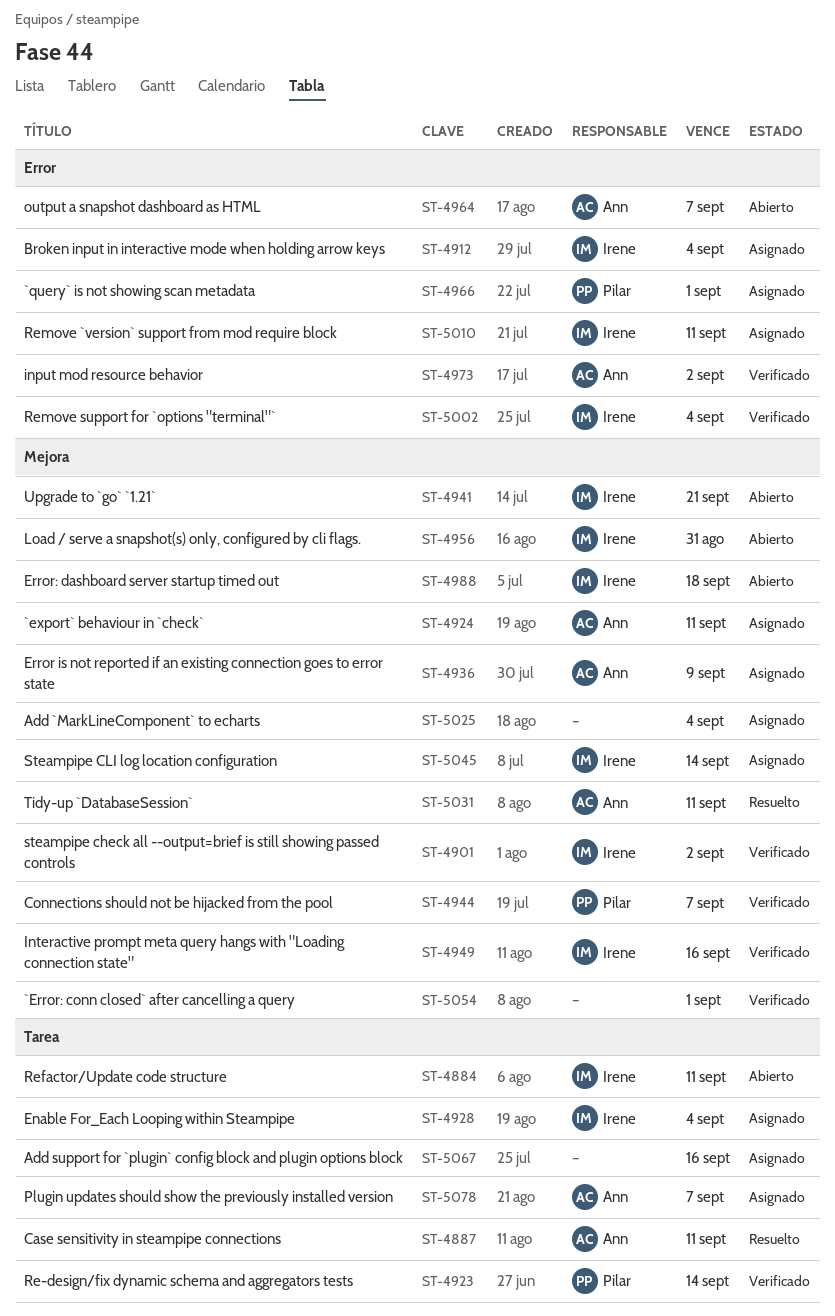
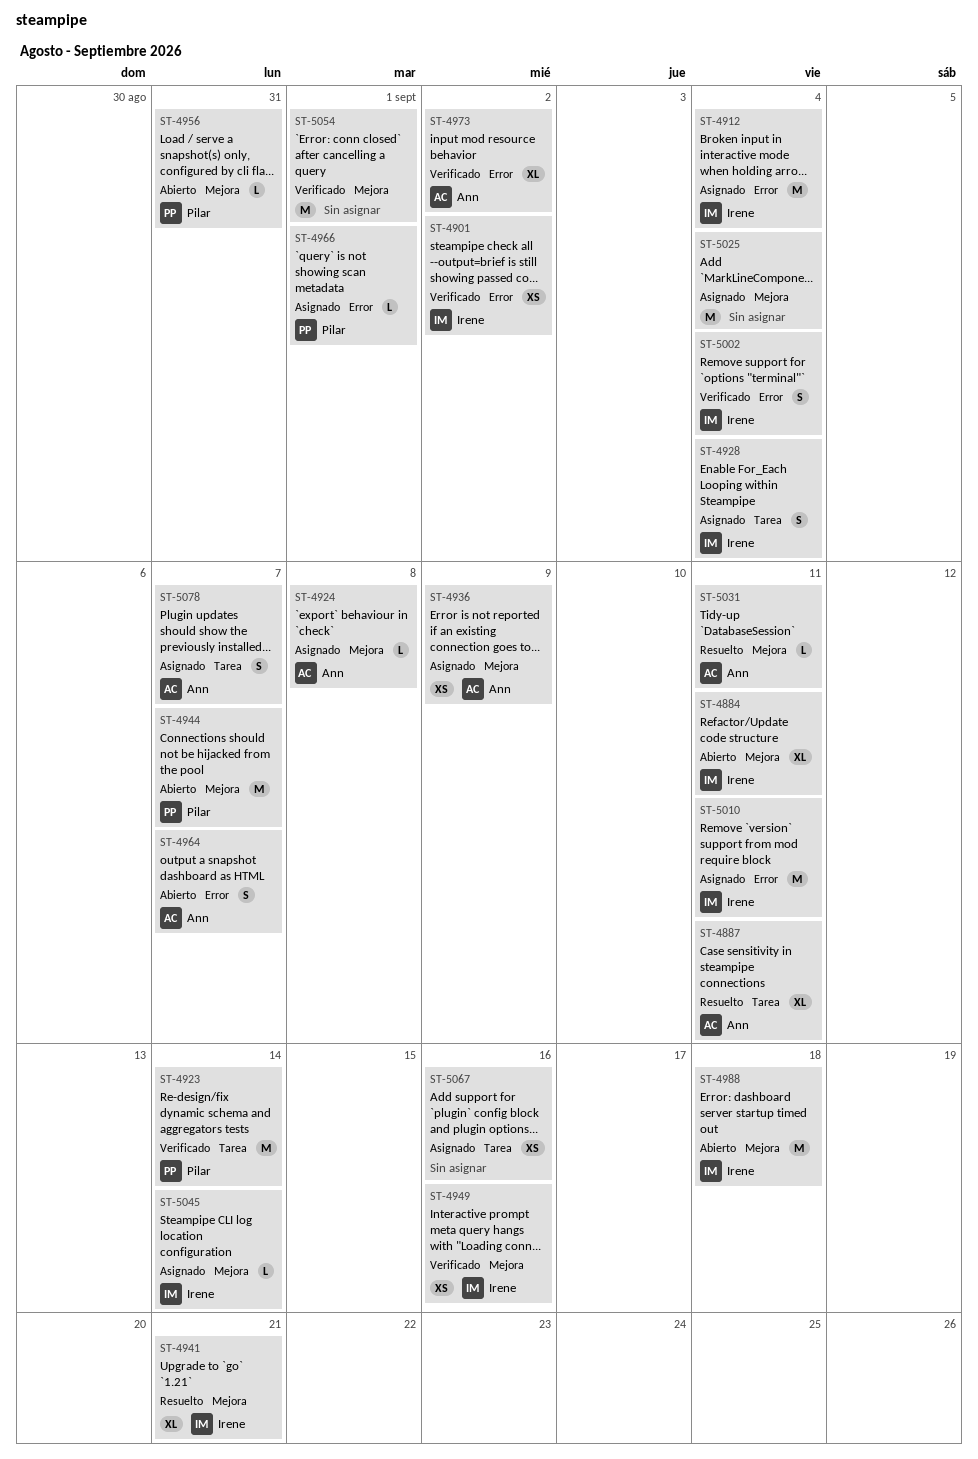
ST-4884, label: Tarea -> Mejora
ST-4901, label: Mejora -> Error
ST-4924, due: Sep 11 -> Sep 8
ST-4941, status: Abierto -> Resuelto
ST-4944, status: Verificado -> Abierto
ST-4956, owner: Irene -> Pilar

